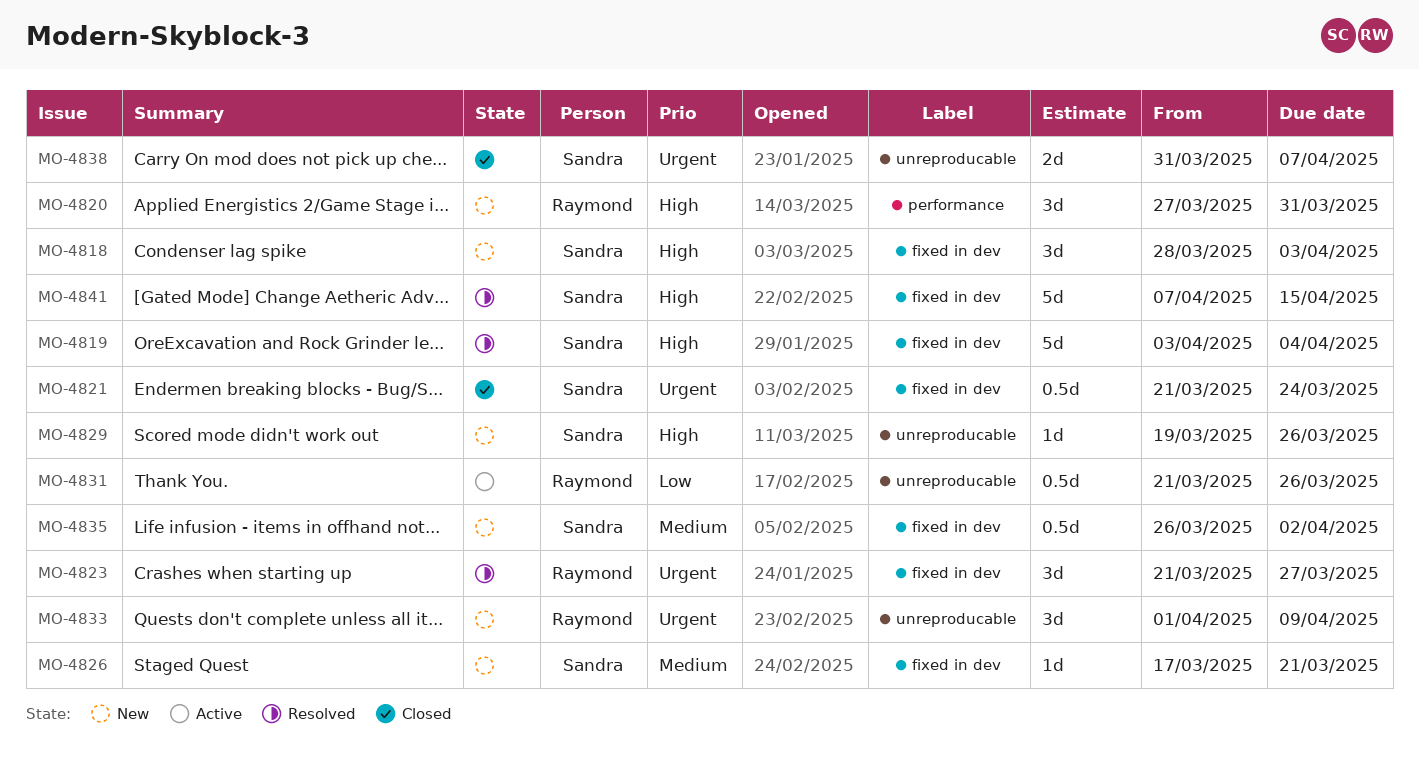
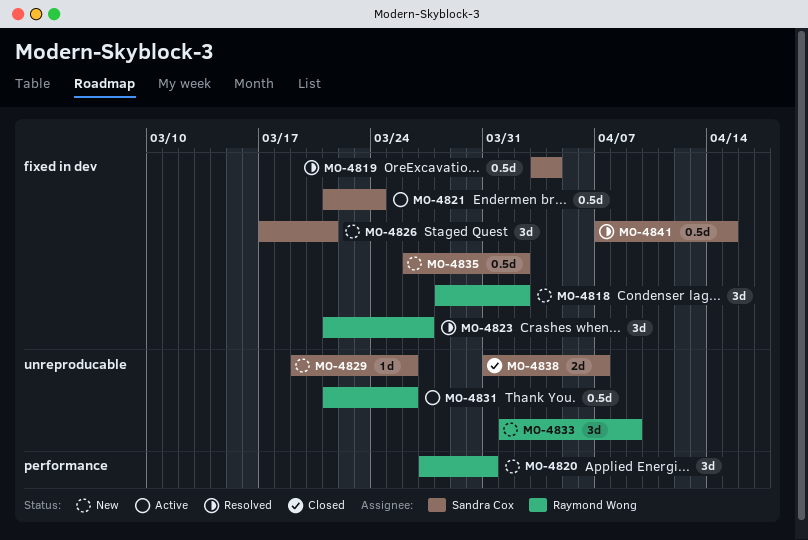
MO-4818, owner: Sandra Cox -> Raymond Wong
MO-4818, due: Apr 3 -> Apr 2
MO-4819, estimate: 5d -> 0.5d
MO-4821, status: Closed -> Active
MO-4826, estimate: 1d -> 3d
MO-4841, estimate: 5d -> 0.5d

